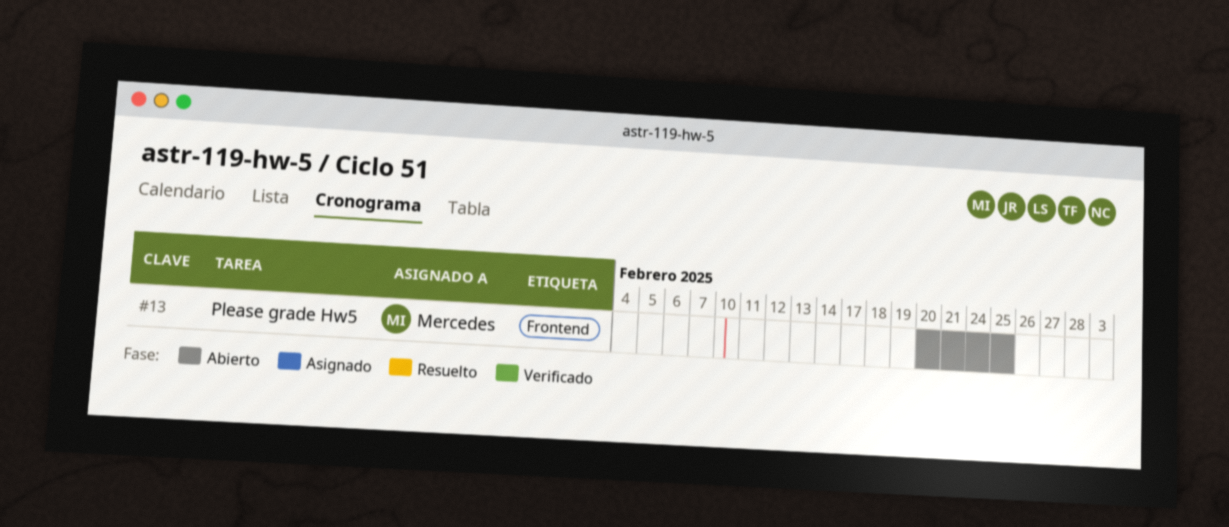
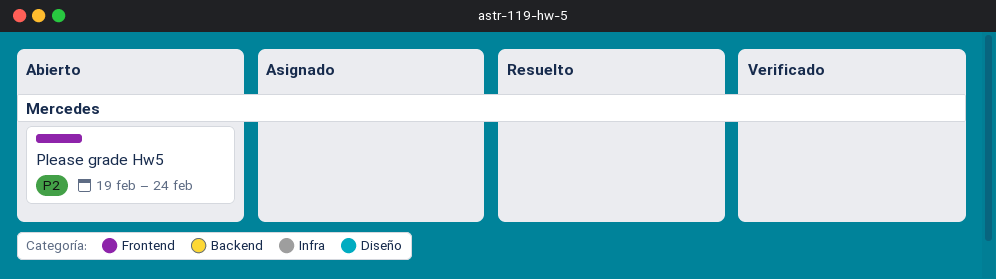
Please grade Hw5, start: Feb 20 -> Feb 19
Please grade Hw5, due: Feb 25 -> Feb 24

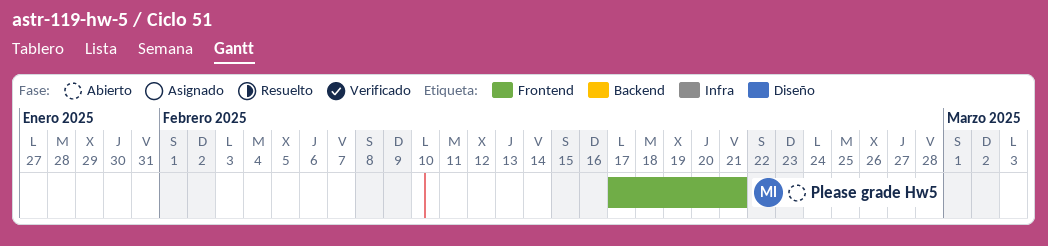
Please grade Hw5, start: Feb 19 -> Feb 17
Please grade Hw5, due: Feb 24 -> Feb 21

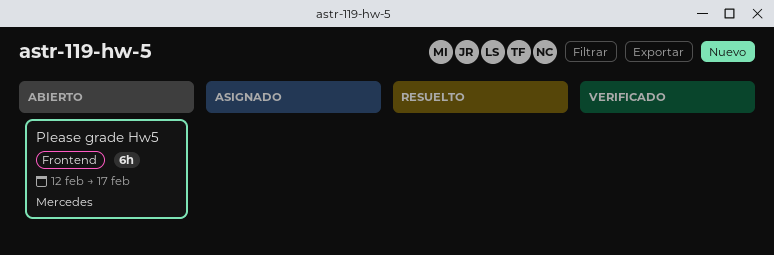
Please grade Hw5, start: Feb 17 -> Feb 12
Please grade Hw5, due: Feb 21 -> Feb 17

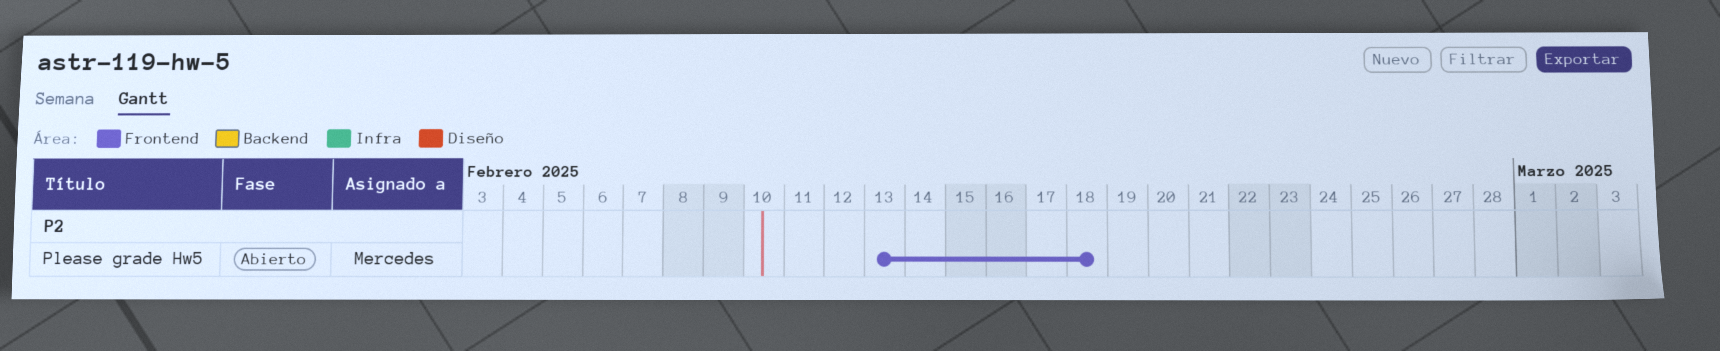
Please grade Hw5, start: Feb 12 -> Feb 13
Please grade Hw5, due: Feb 17 -> Feb 18

